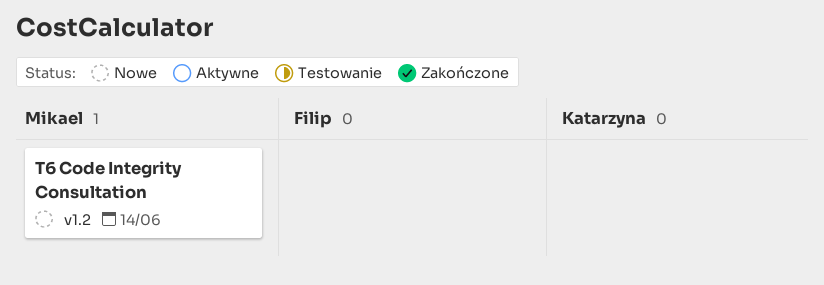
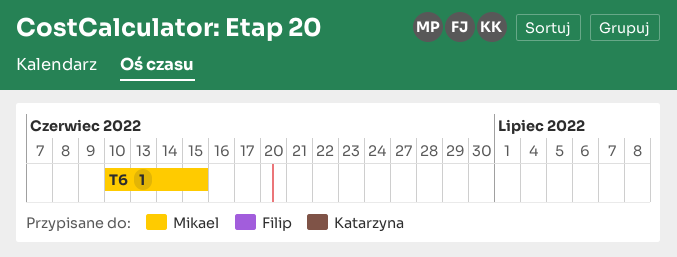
T6, due: Jun 14 -> Jun 15

